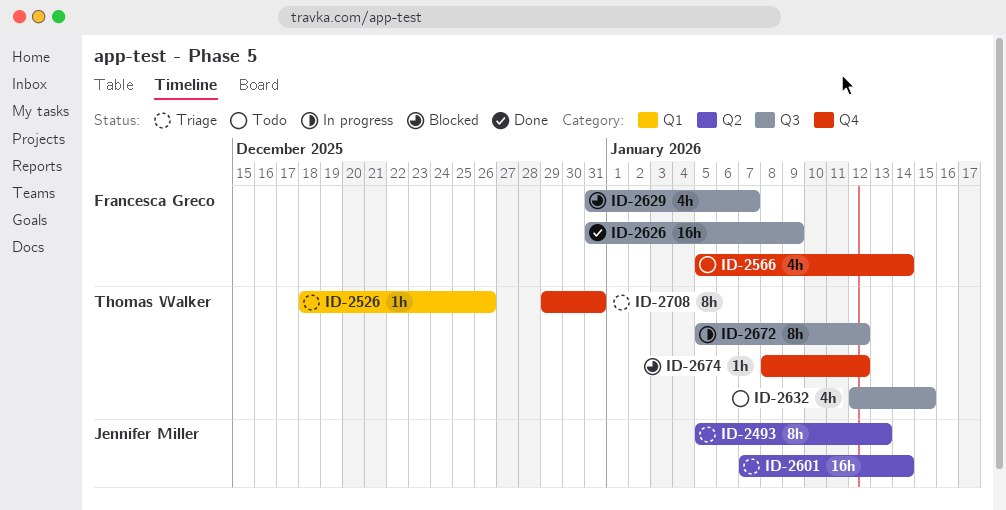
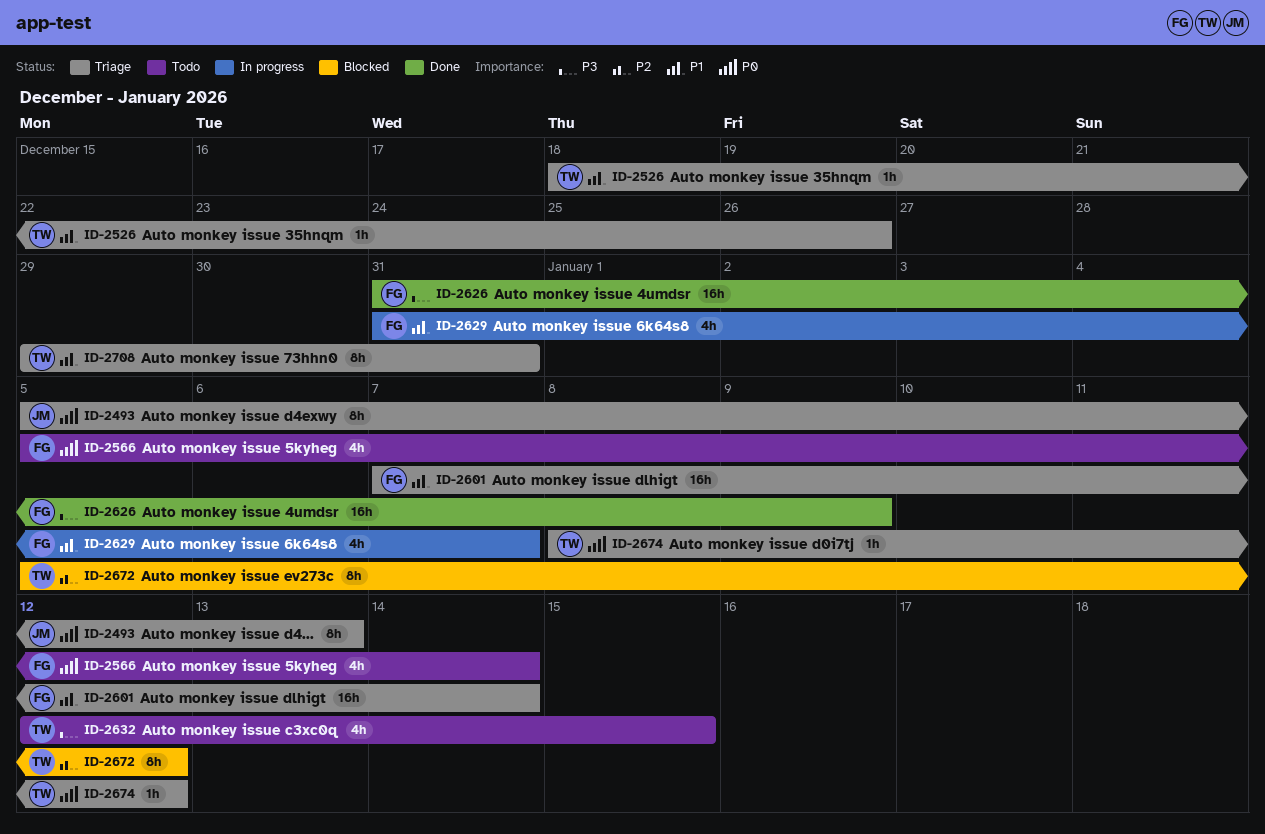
ID-2601, owner: Jennifer Miller -> Francesca Greco
ID-2629, status: Blocked -> In progress
ID-2672, status: In progress -> Blocked
ID-2674, status: Blocked -> Triage

